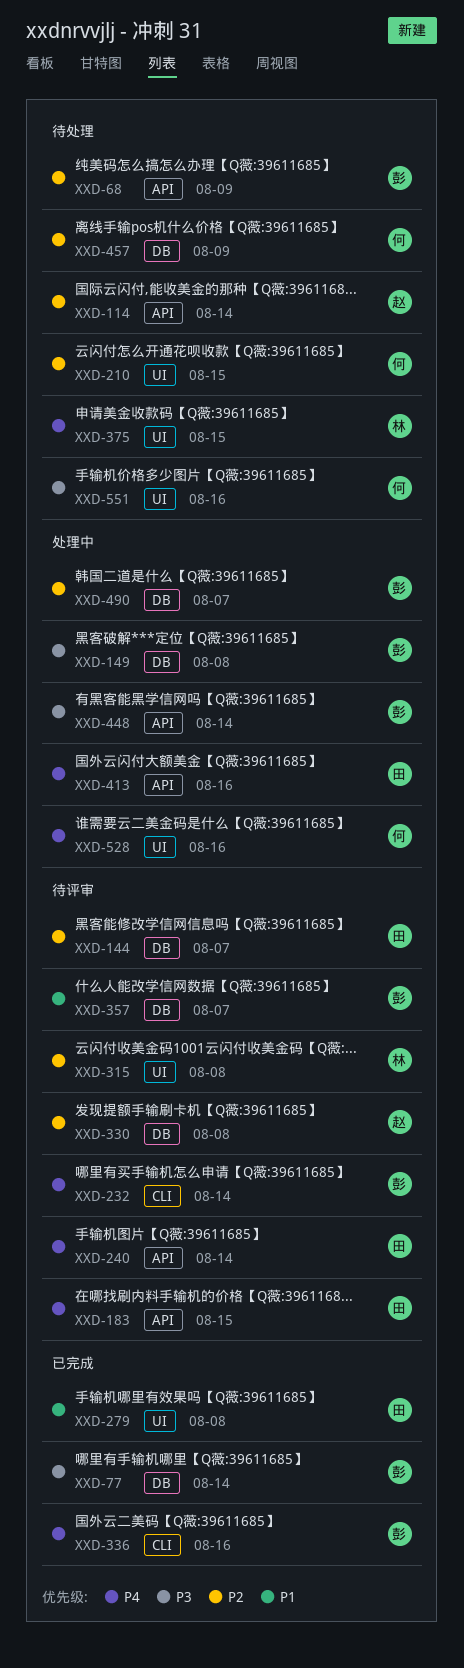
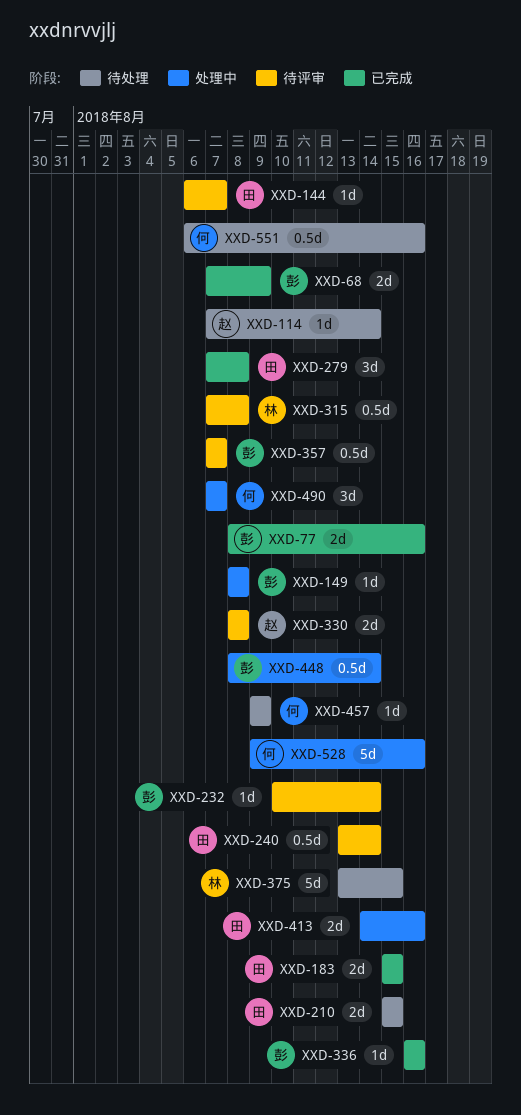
XXD-68, status: 待处理 -> 已完成
XXD-77, due: Aug 14 -> Aug 16
XXD-183, status: 待评审 -> 已完成
XXD-210, owner: 何 -> 田
XXD-490, owner: 彭 -> 何

